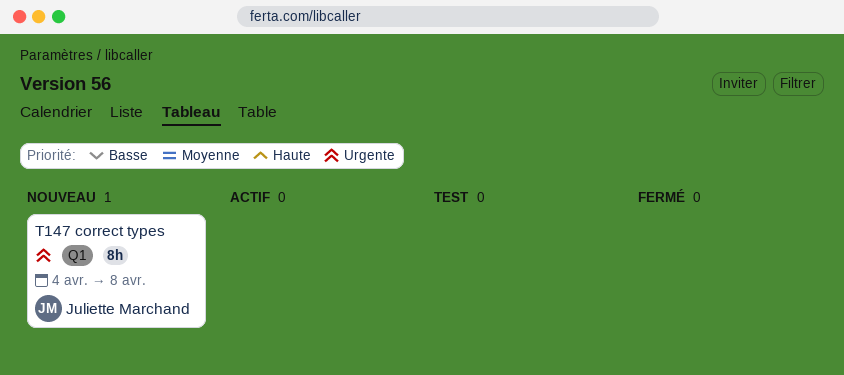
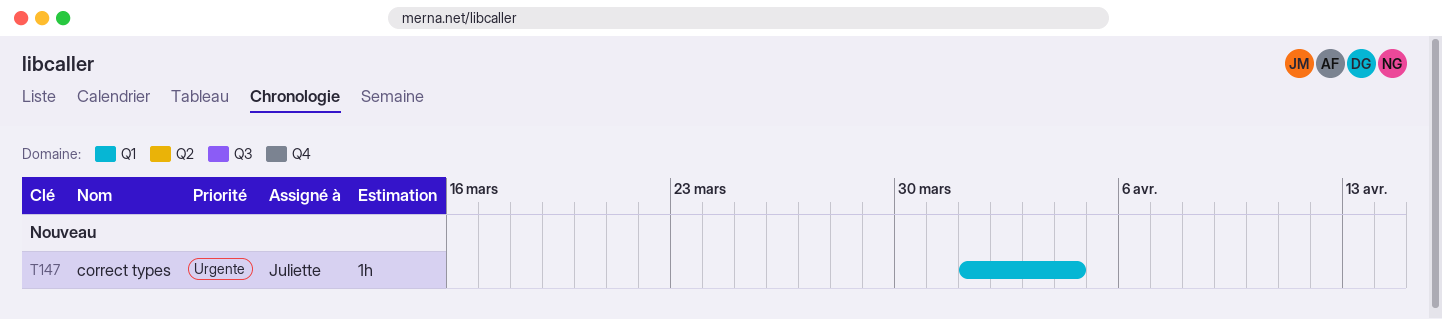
T147, estimate: 8h -> 1h
T147, start: Apr 4 -> Apr 1
T147, due: Apr 8 -> Apr 4

